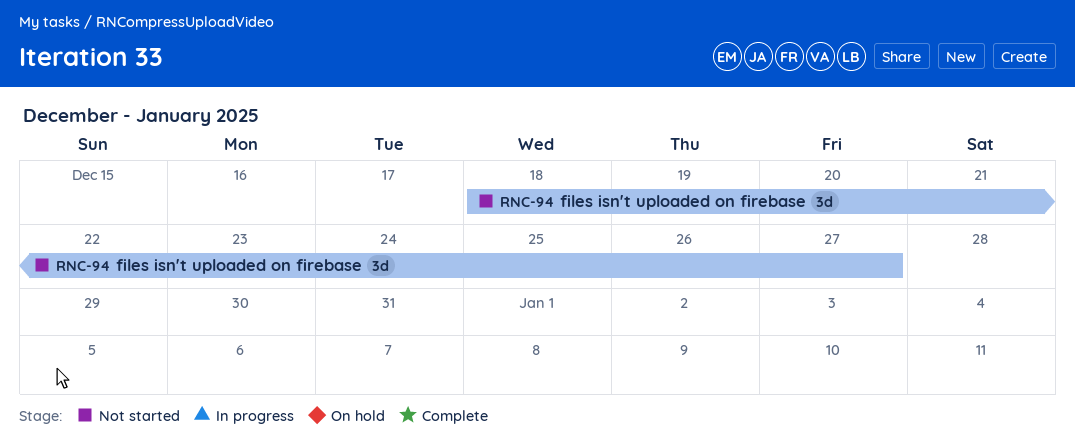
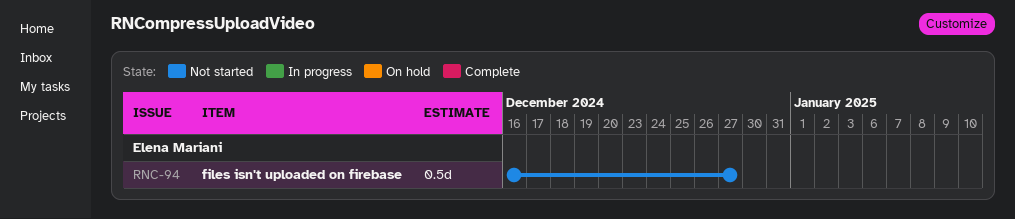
RNC-94, estimate: 3d -> 0.5d
RNC-94, start: Dec 18 -> Dec 16

